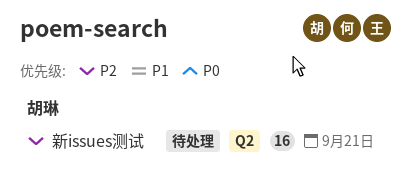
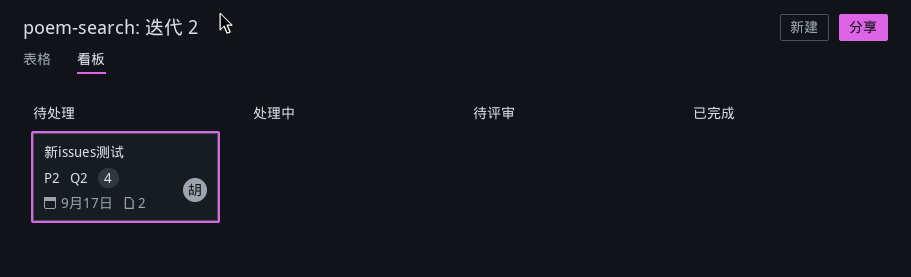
新issues测试, estimate: 16 -> 4
新issues测试, due: Sep 21 -> Sep 17

